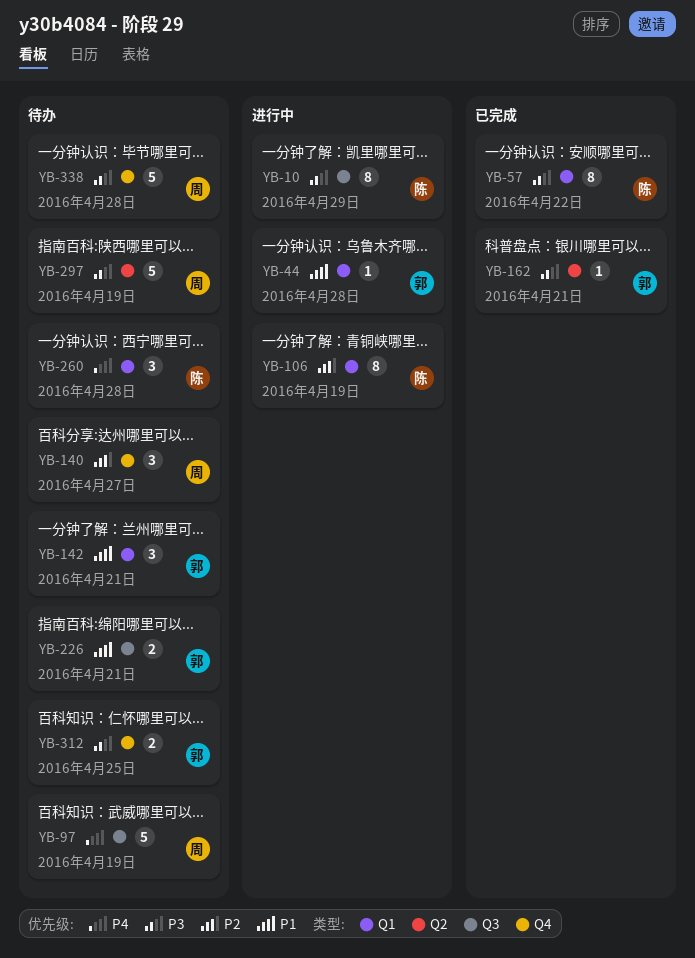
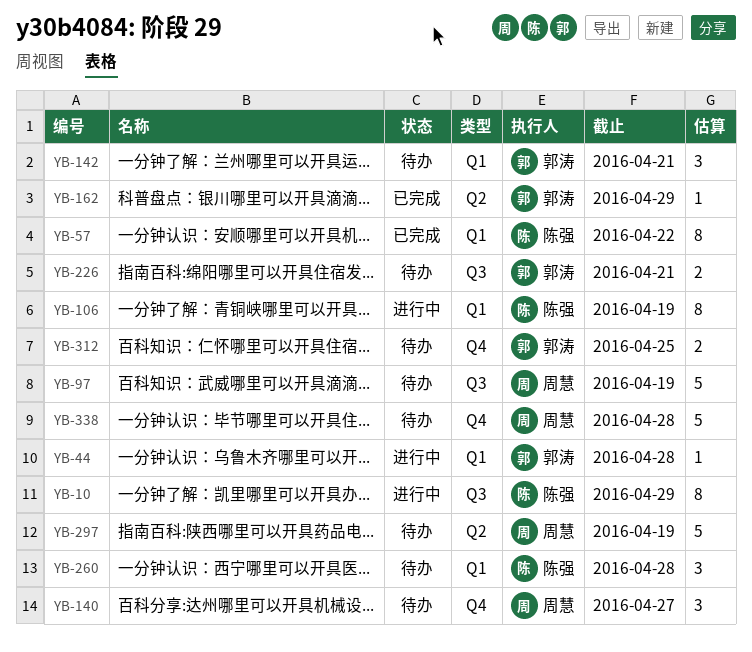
YB-162, due: Apr 21 -> Apr 29

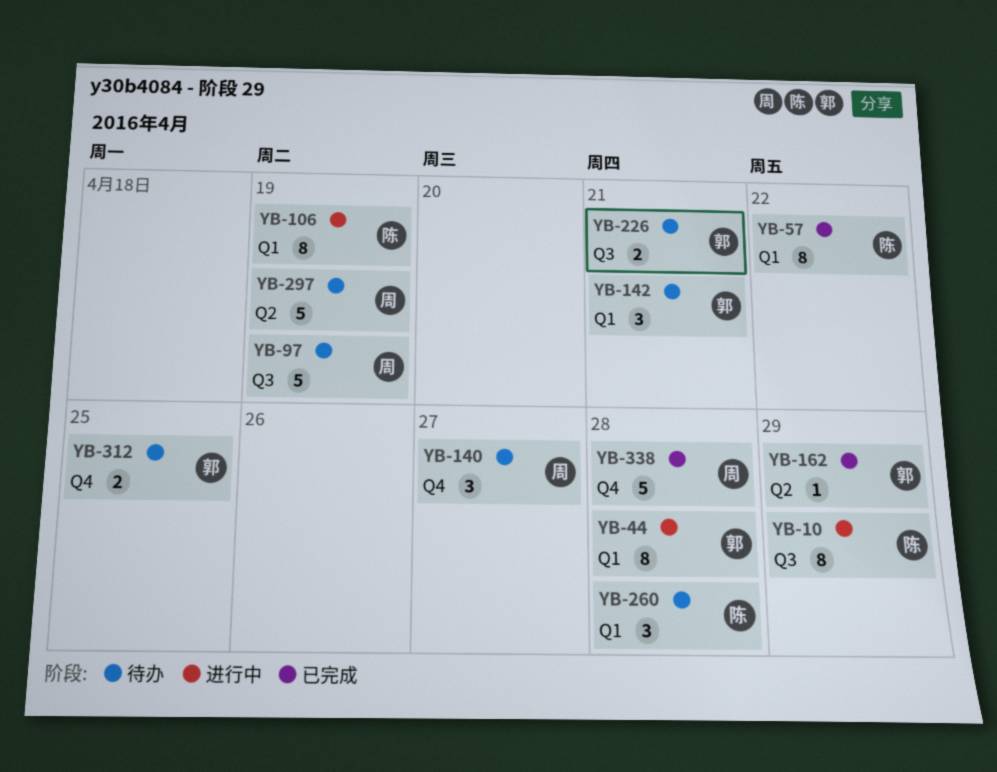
YB-44, estimate: 1 -> 8
YB-338, status: 待办 -> 已完成

